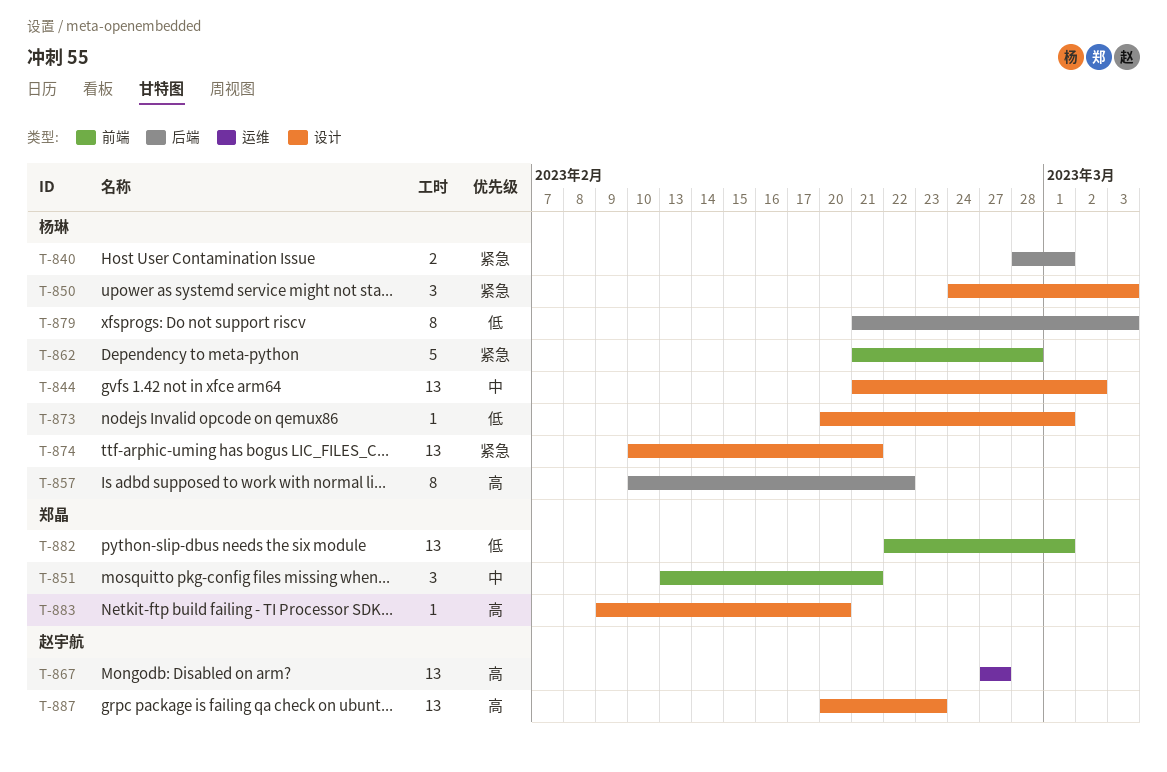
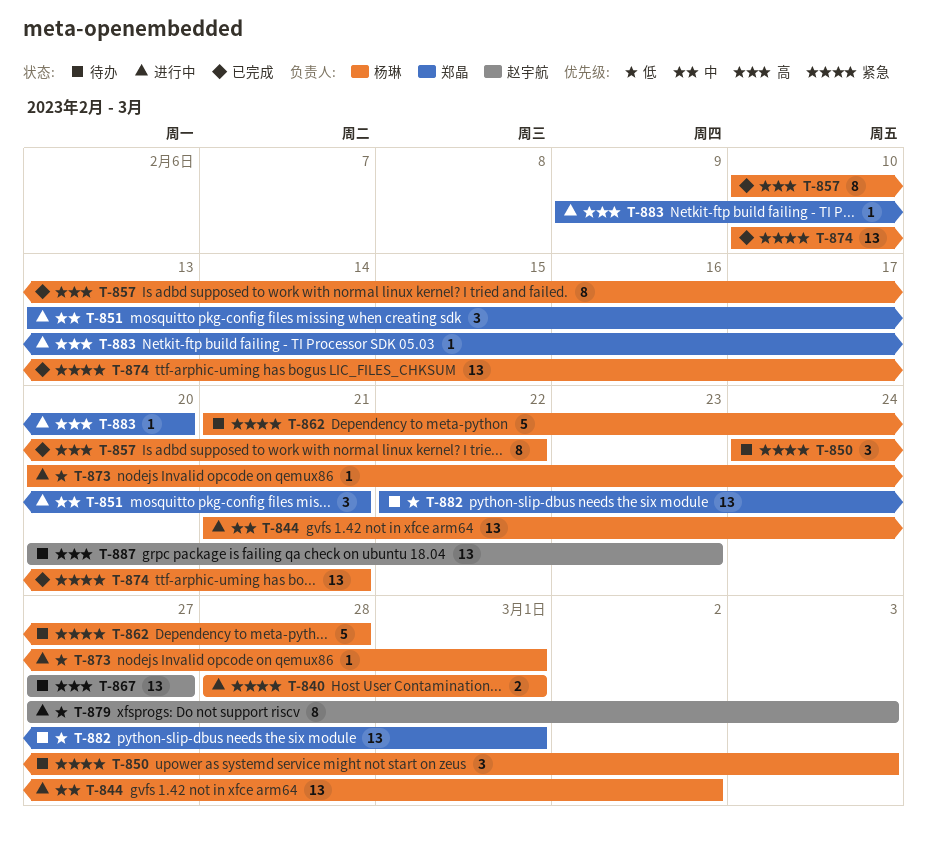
T-879, owner: 杨琳 -> 赵宇航
T-879, start: Feb 21 -> Feb 27

